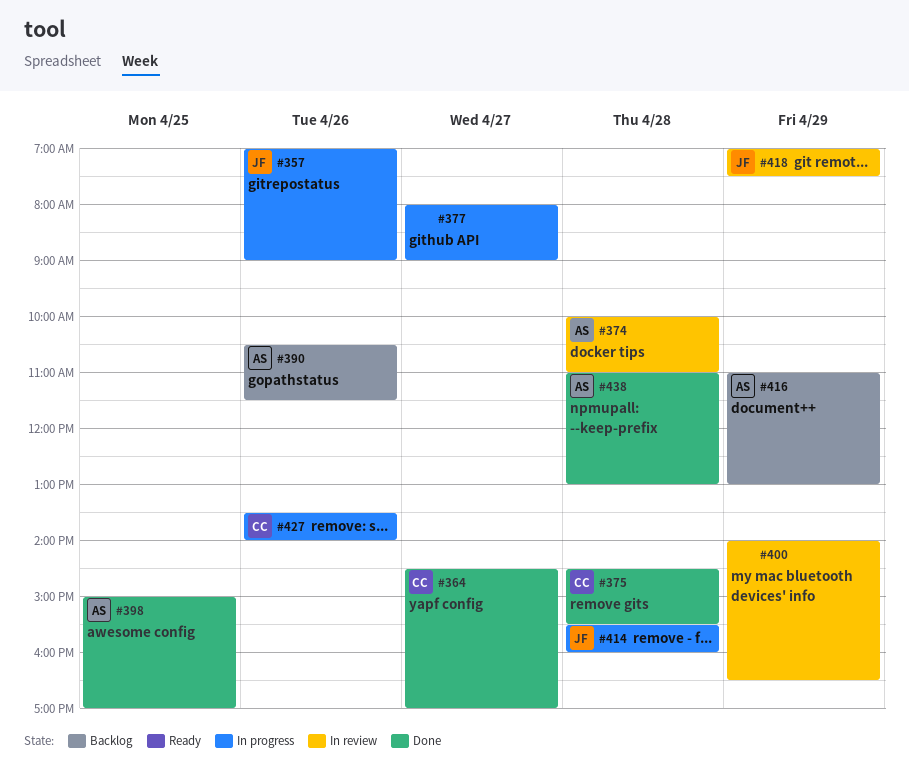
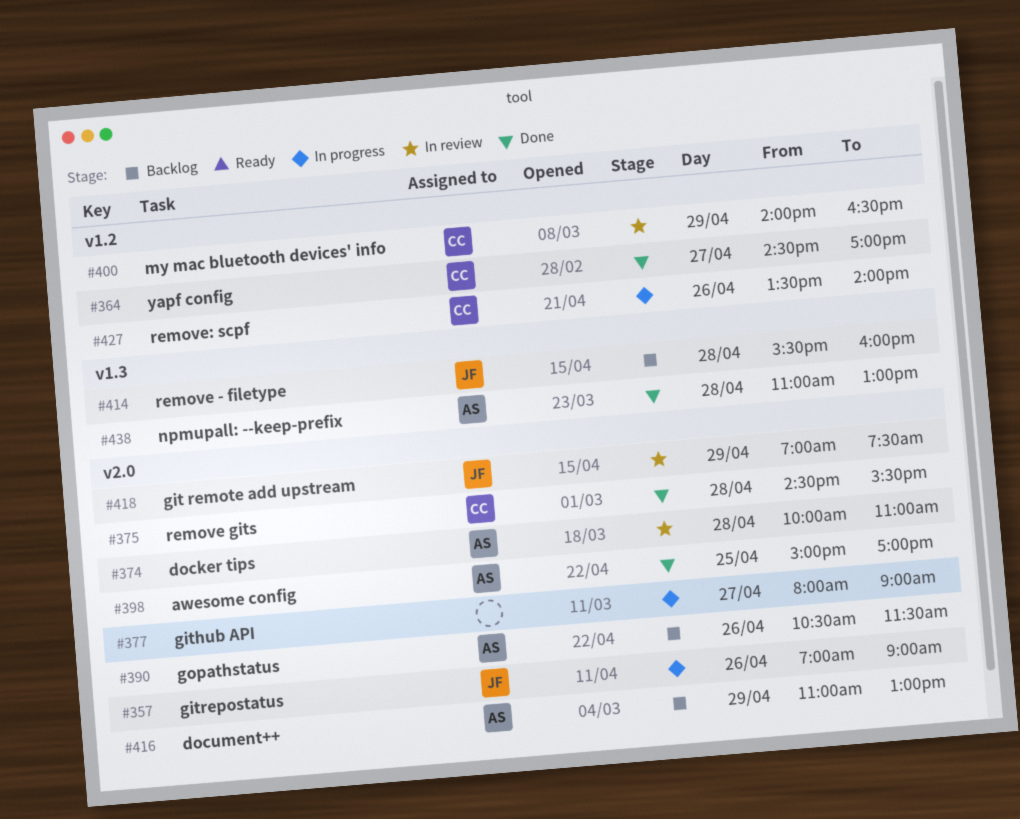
#400, owner: none -> CC
#414, status: In progress -> Backlog

